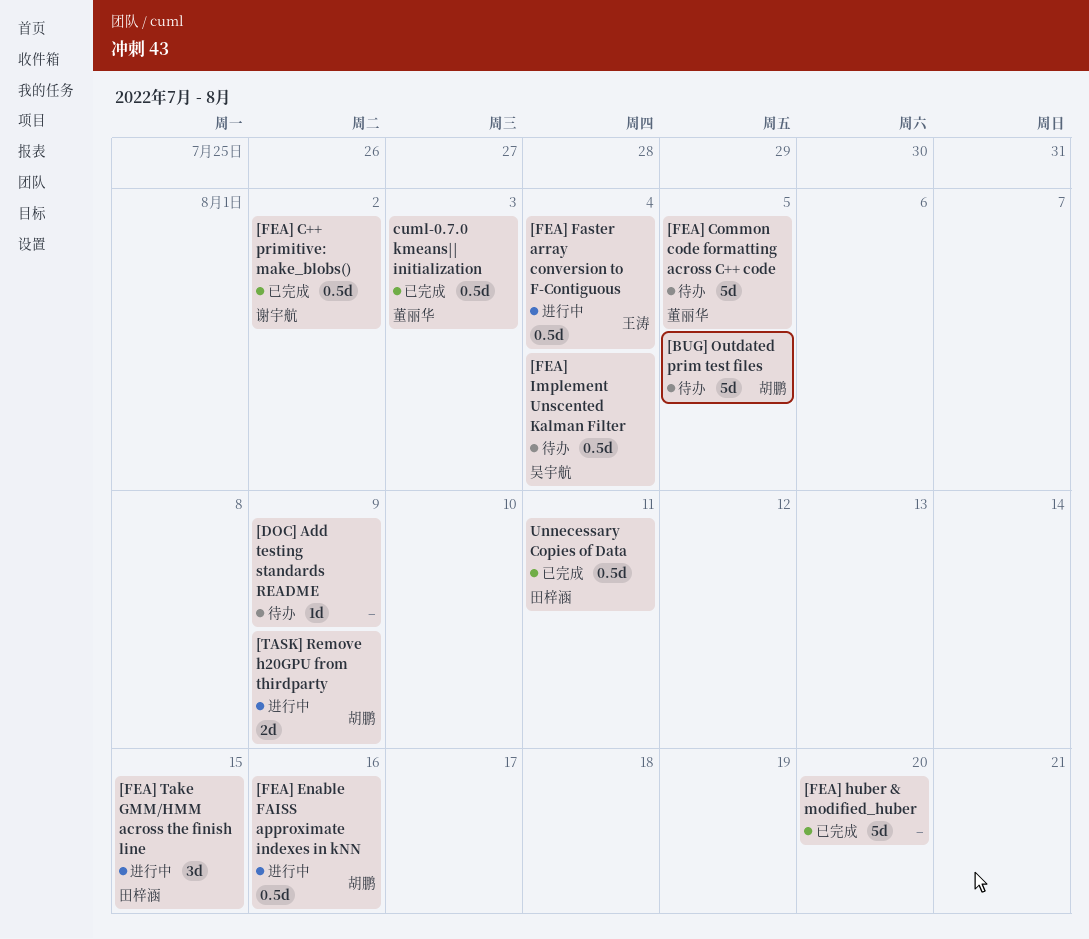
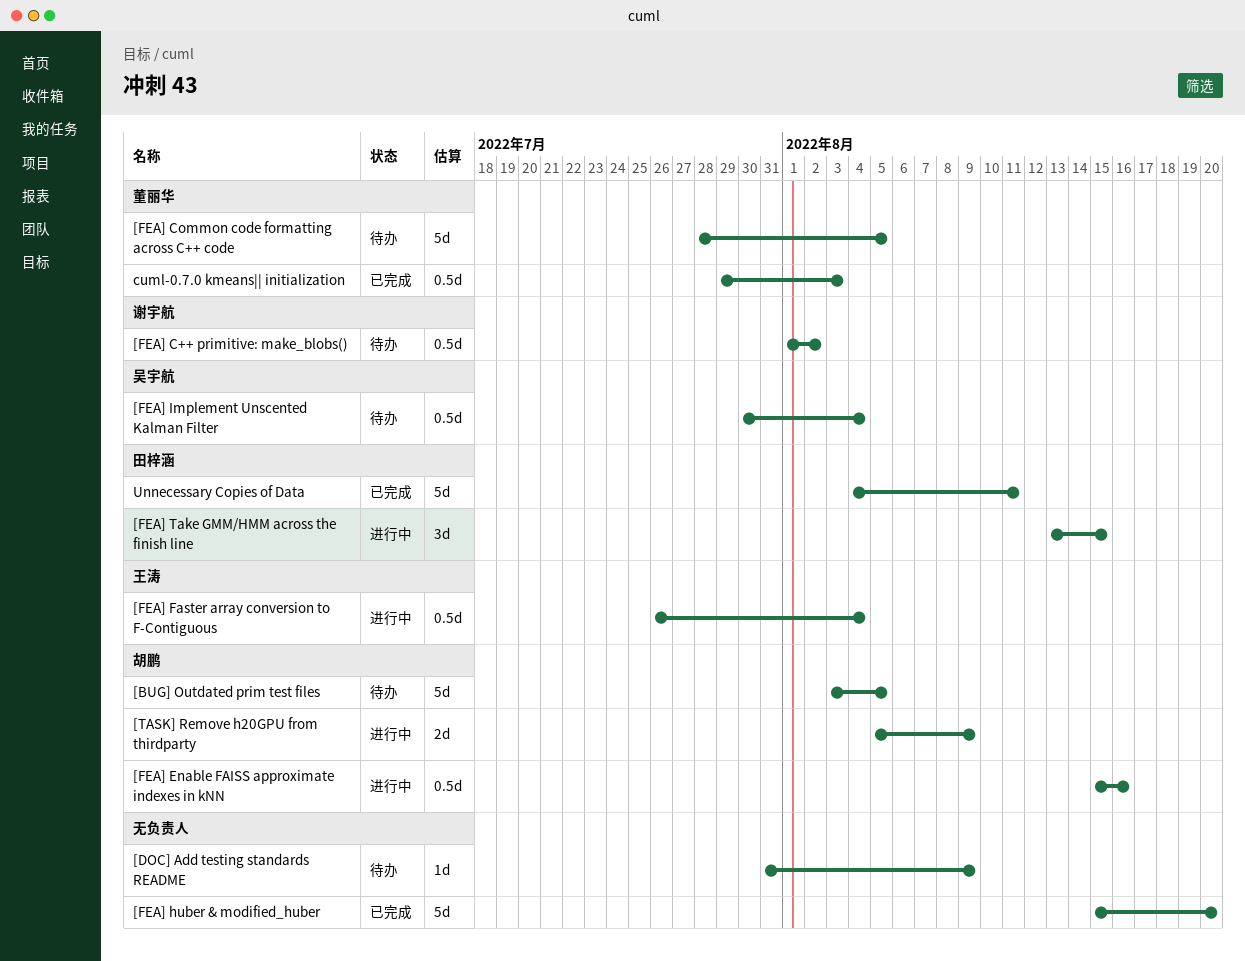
[FEA] C++ primitive: make_blobs(), status: 已完成 -> 待办
Unnecessary Copies of Data, estimate: 0.5d -> 5d

